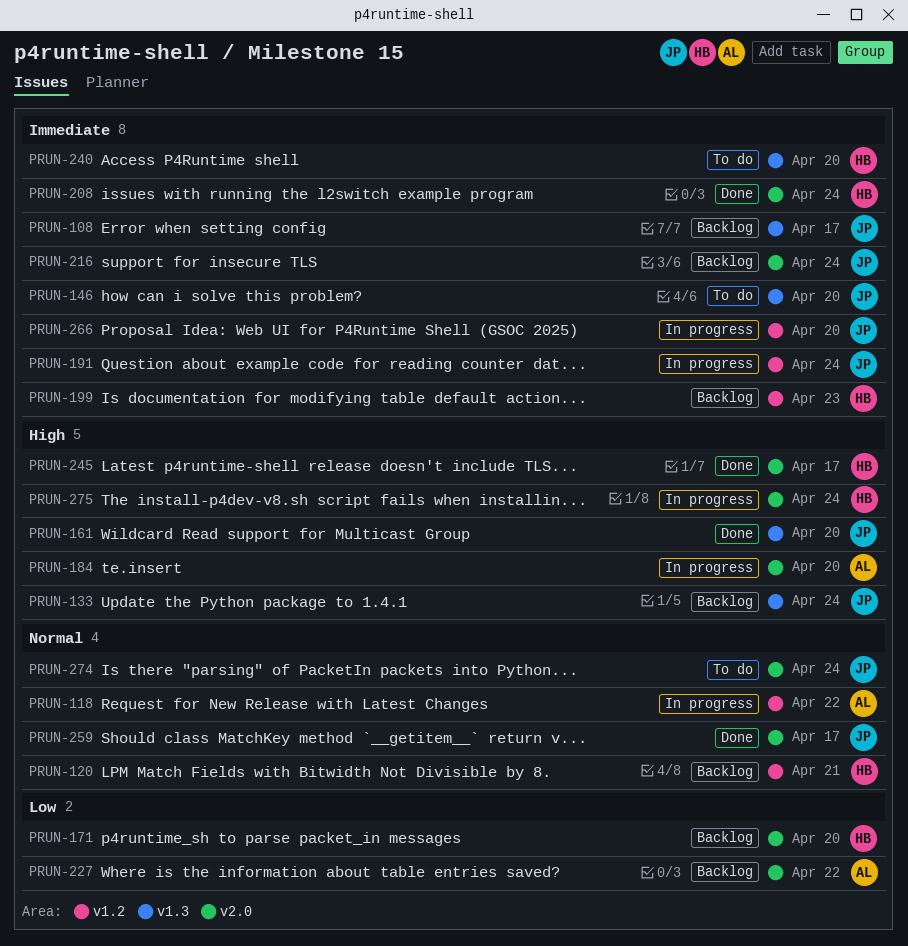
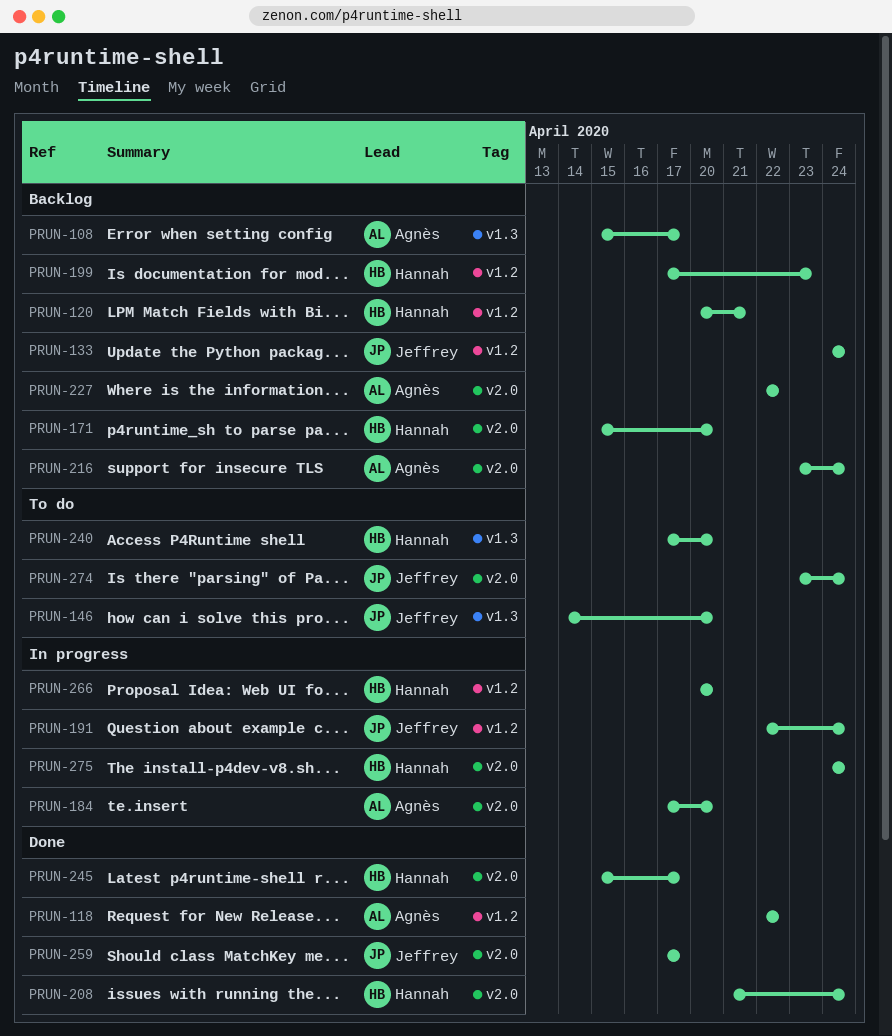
PRUN-108, owner: Jeffrey -> Agnès
PRUN-118, status: In progress -> Done
PRUN-133, label: v1.3 -> v1.2
PRUN-161: present -> none
PRUN-216, owner: Jeffrey -> Agnès
PRUN-266, owner: Jeffrey -> Hannah

